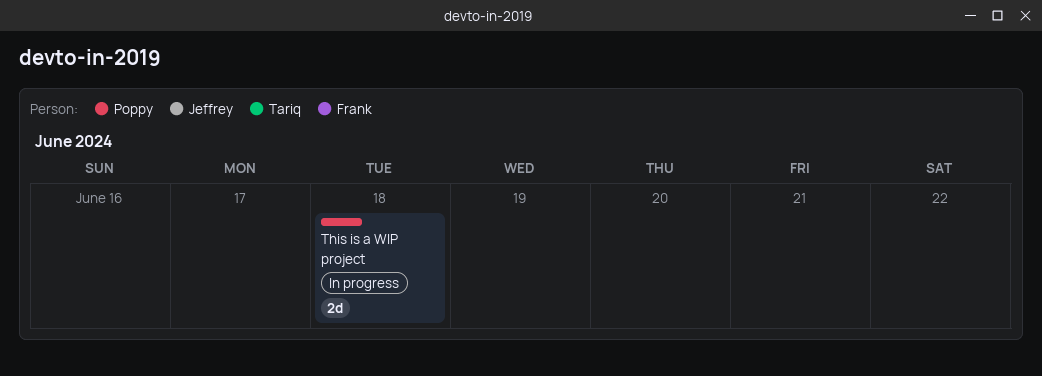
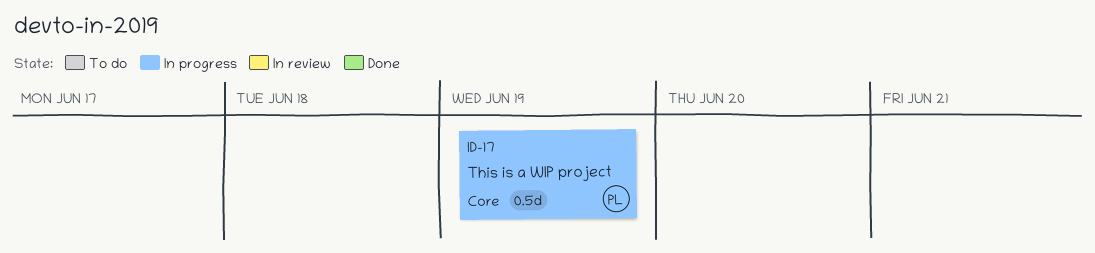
This is a WIP project, estimate: 2d -> 0.5d
This is a WIP project, due: Jun 18 -> Jun 19

